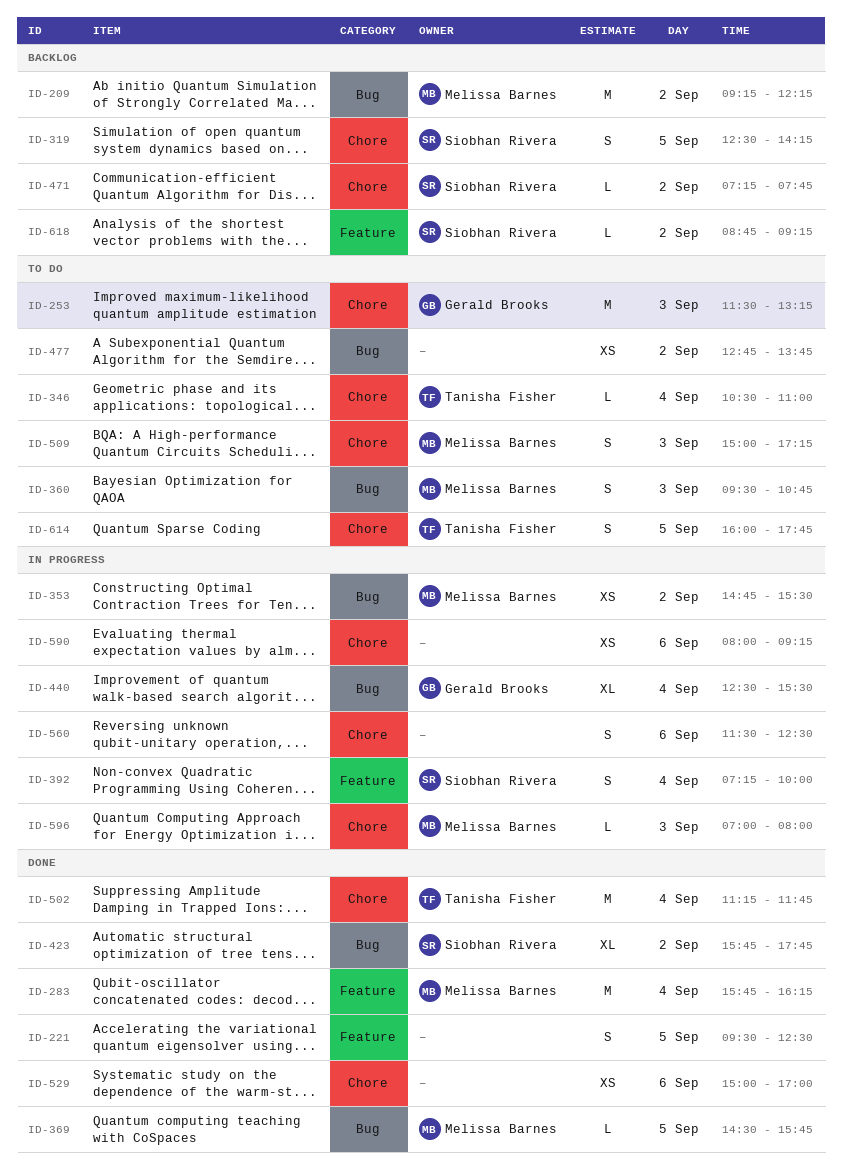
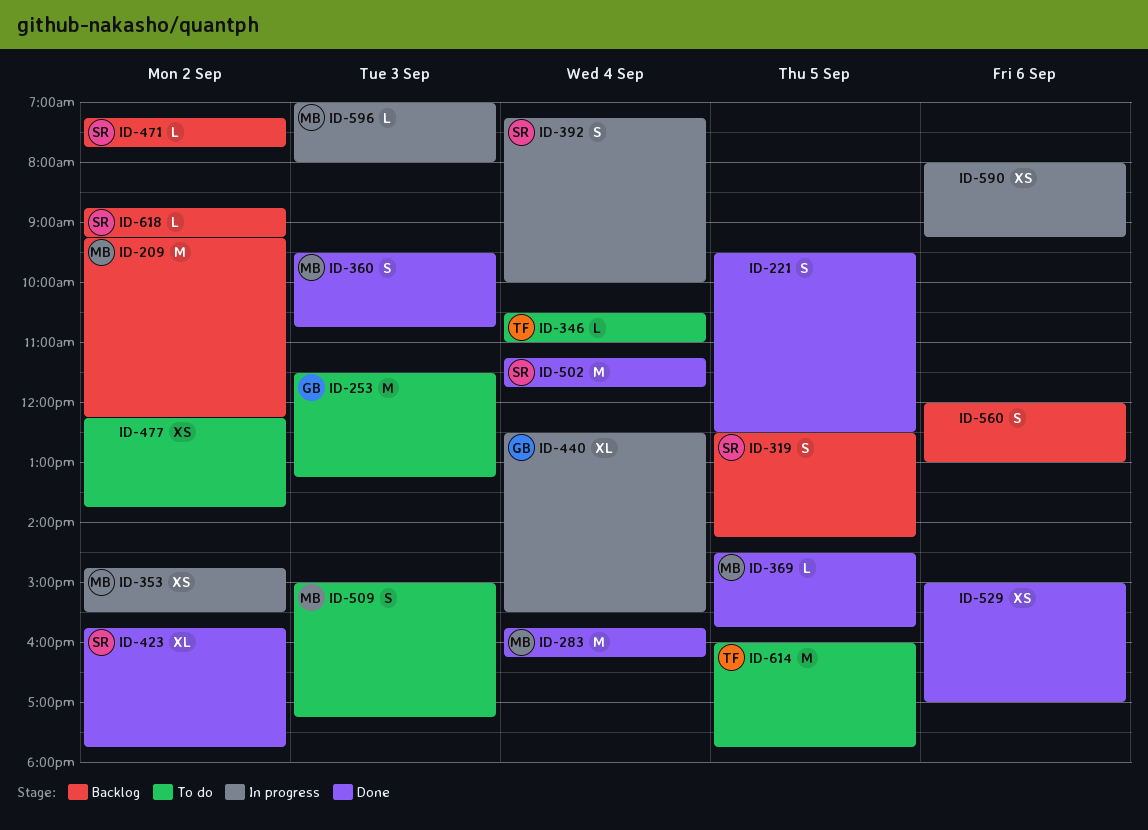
ID-360, status: To do -> Done
ID-477, begins: 12:45 -> 12:15
ID-502, owner: Tanisha Fisher -> Siobhan Rivera
ID-560, status: In progress -> Backlog
ID-560, begins: 11:30 -> 12:00
ID-560, ends: 12:30 -> 13:00
ID-614, estimate: S -> M

